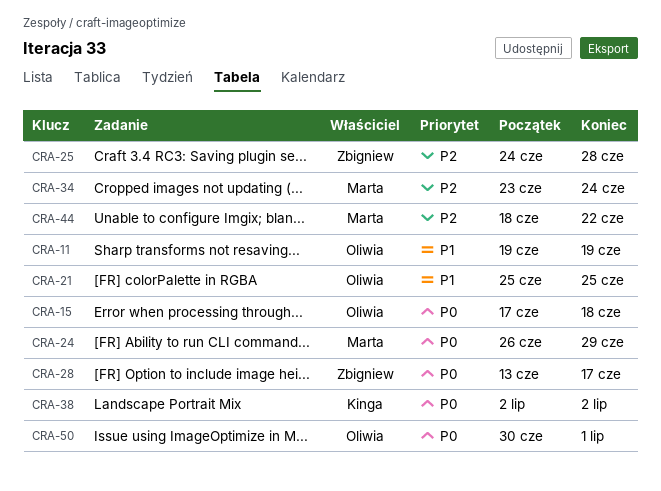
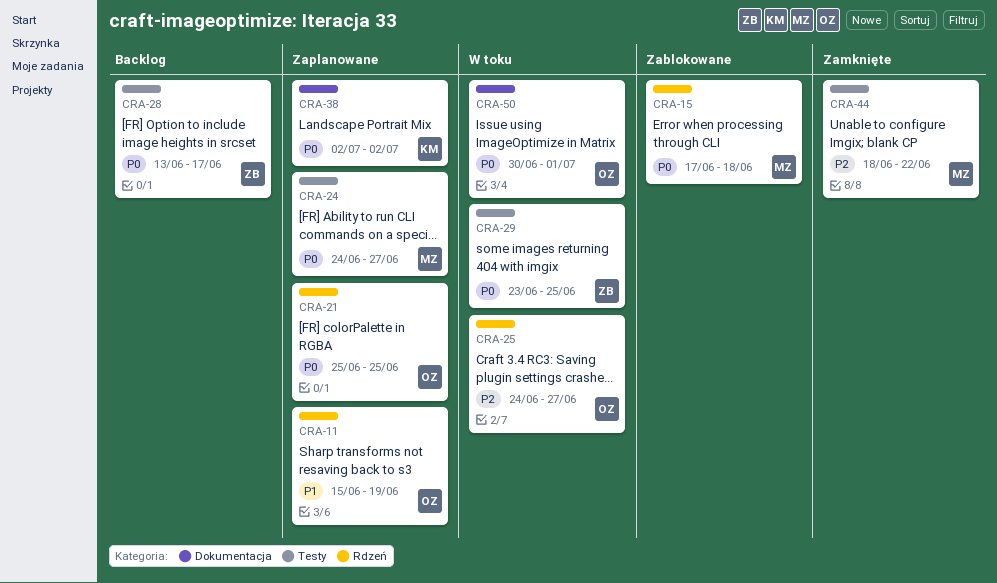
CRA-11, start: Jun 19 -> Jun 15
CRA-15, owner: Oliwia -> Marta
CRA-21, priority: P1 -> P0
CRA-24, start: Jun 26 -> Jun 24
CRA-24, due: Jun 29 -> Jun 27
CRA-25, owner: Zbigniew -> Oliwia
CRA-25, due: Jun 28 -> Jun 27
CRA-29: none -> present
CRA-34: present -> none

